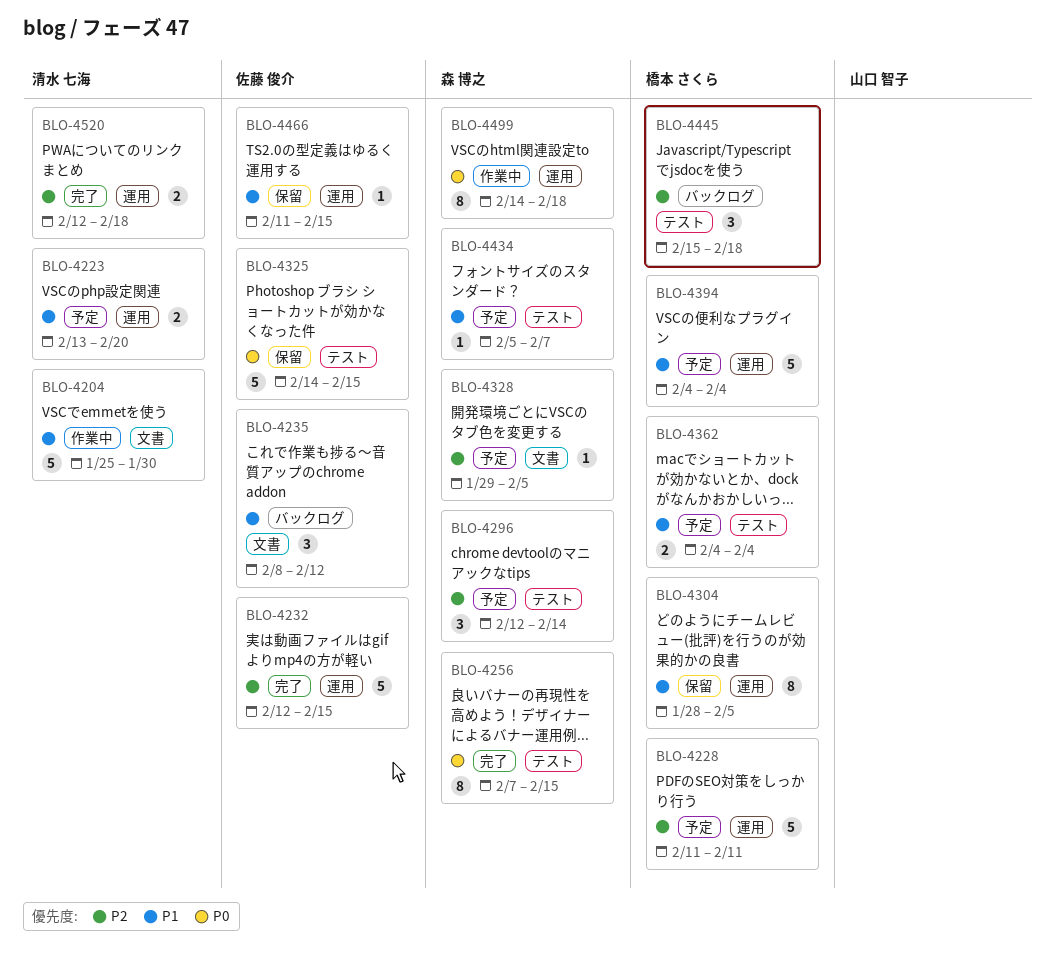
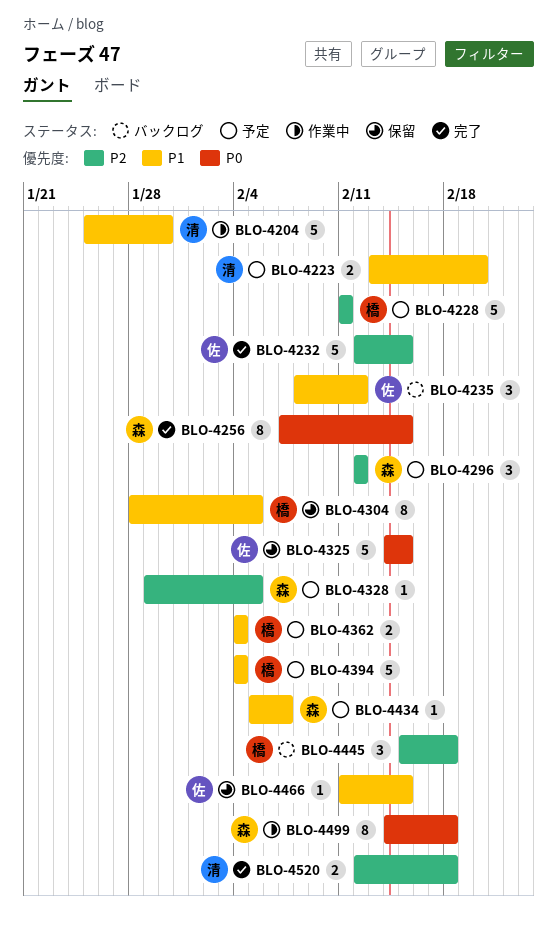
BLO-4296, due: Feb 14 -> Feb 12

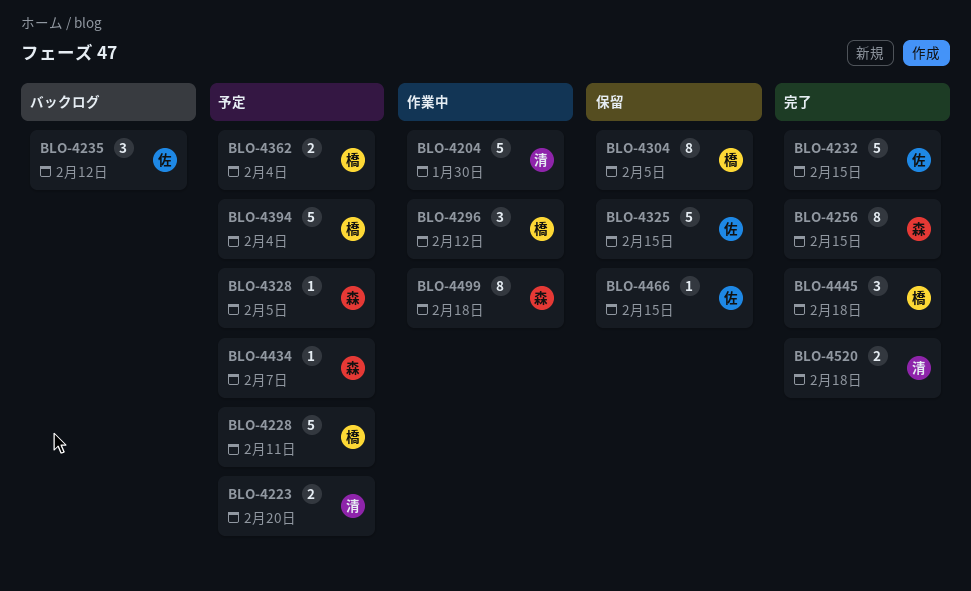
BLO-4296, status: 予定 -> 作業中
BLO-4296, owner: 森 -> 橋
BLO-4445, status: バックログ -> 完了

